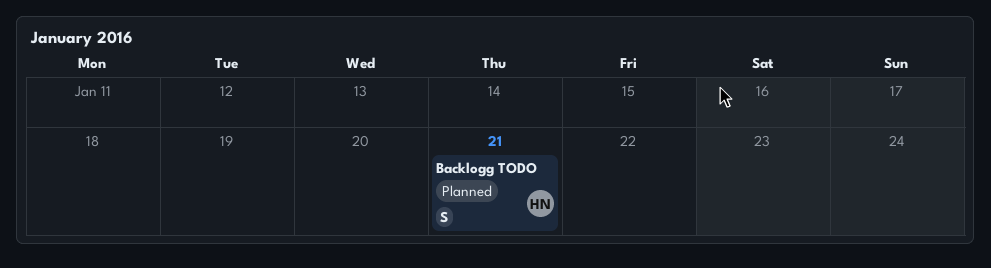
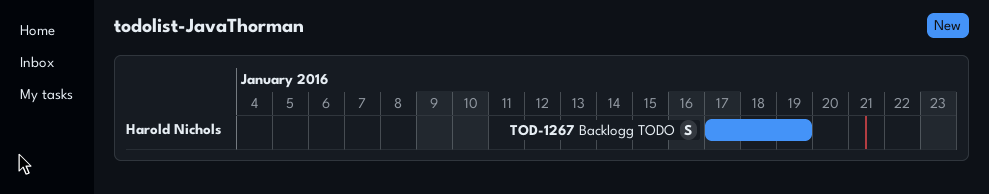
Backlogg TODO, due: Jan 21 -> Jan 19

